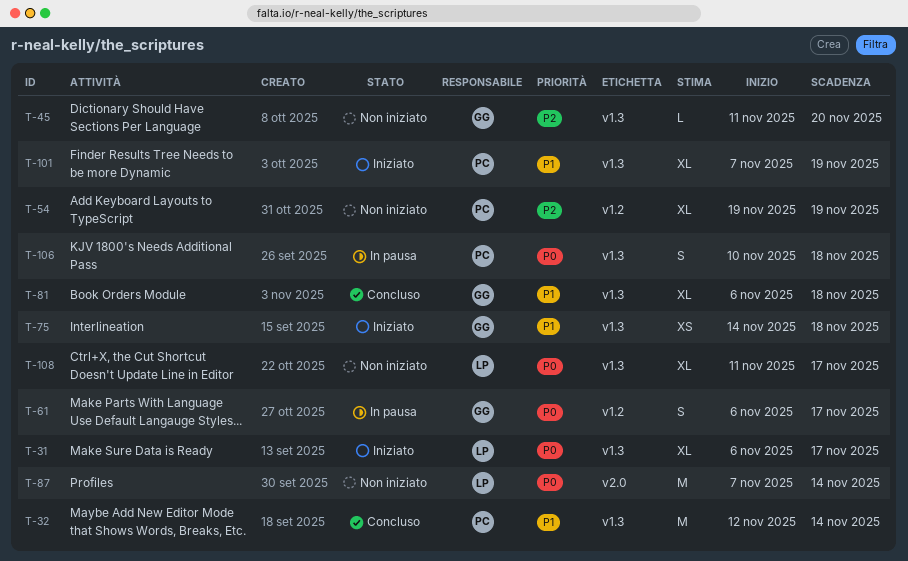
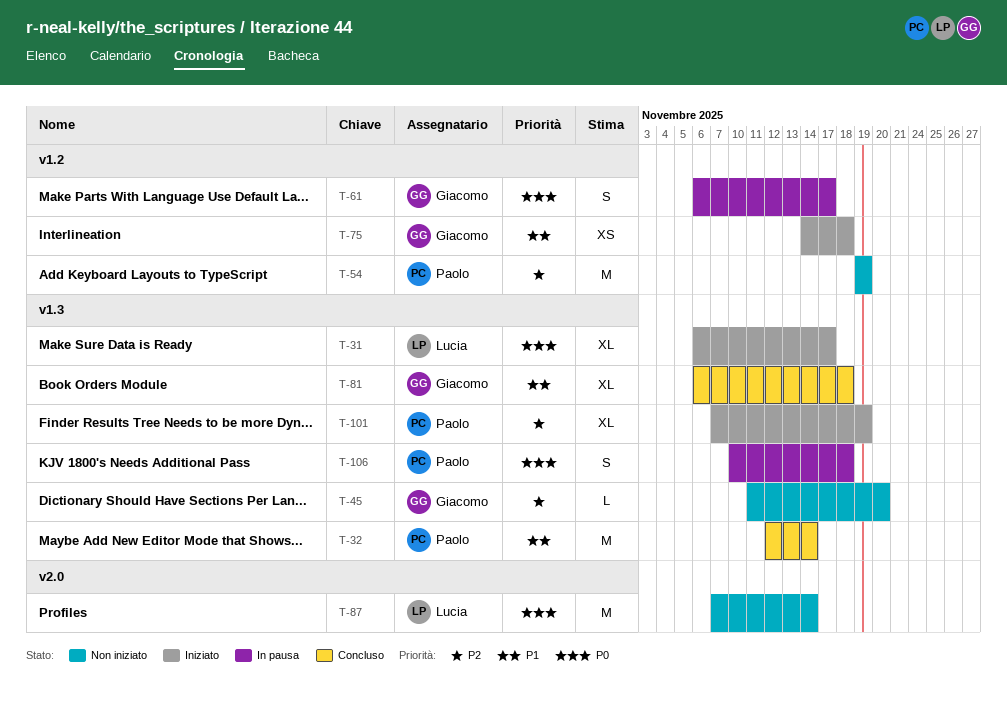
T-54, estimate: XL -> M
T-75, label: v1.3 -> v1.2
T-101, priority: P1 -> P2
T-108: present -> none

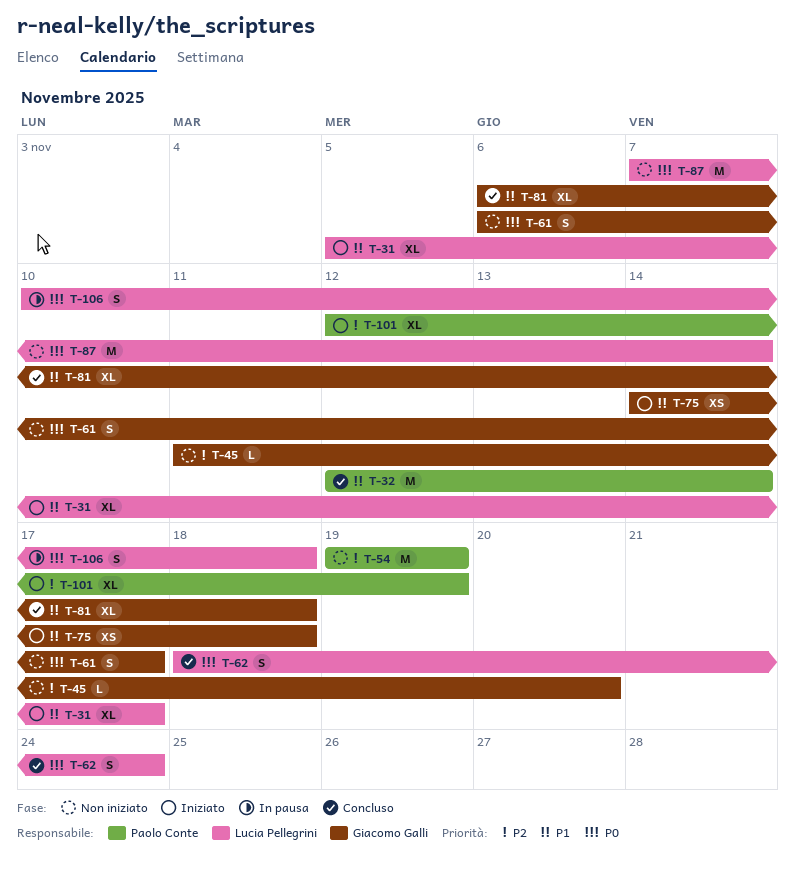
T-31, priority: P0 -> P1
T-31, start: Nov 6 -> Nov 5
T-61, status: In pausa -> Non iniziato
T-62: none -> present
T-101, start: Nov 7 -> Nov 12
T-106, owner: Paolo Conte -> Lucia Pellegrini

